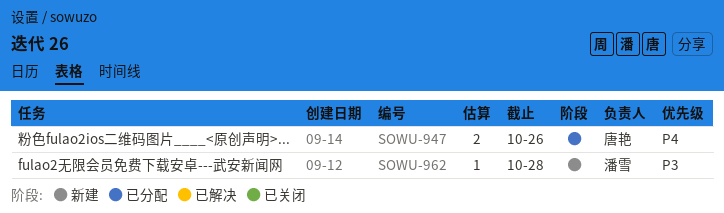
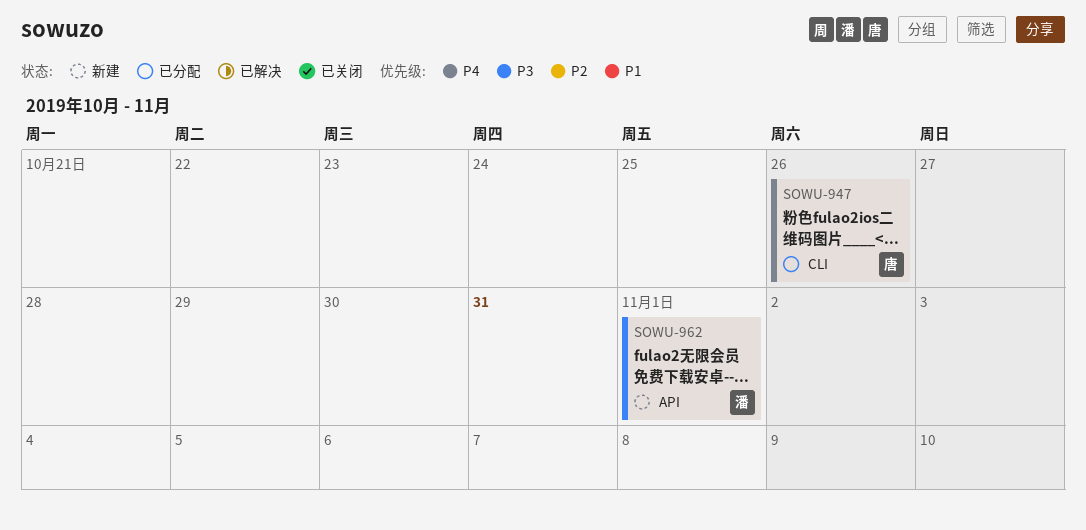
SOWU-962, due: Oct 28 -> Nov 1

